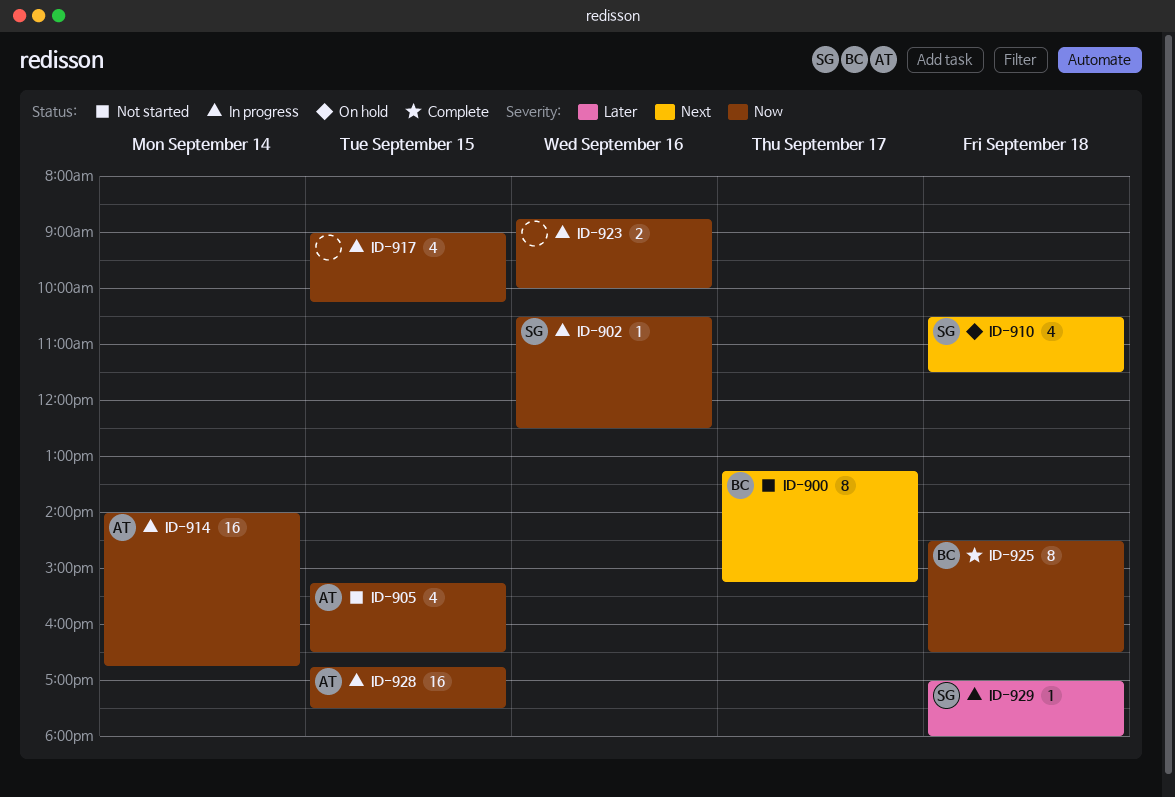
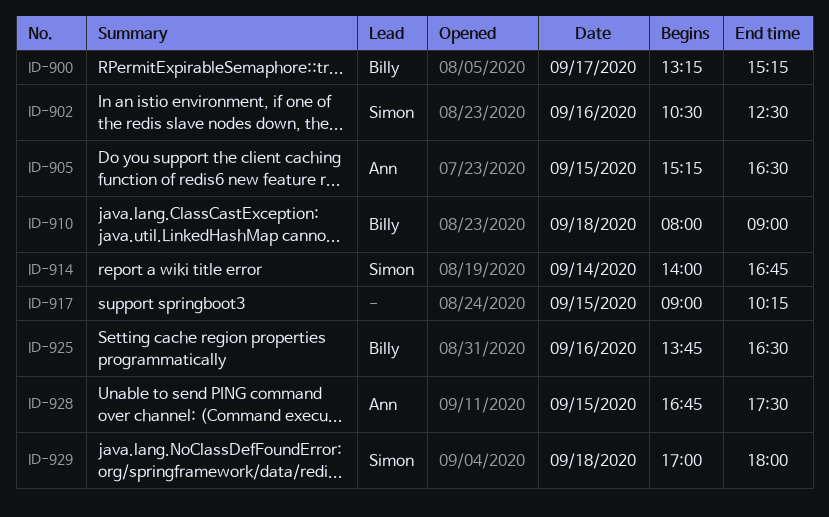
ID-910, owner: Simon -> Billy
ID-910, begins: 10:30 -> 08:00
ID-910, ends: 11:30 -> 09:00
ID-914, owner: Ann -> Simon
ID-923: present -> none
ID-925, day: Sep 18 -> Sep 16
ID-925, begins: 14:30 -> 13:45

